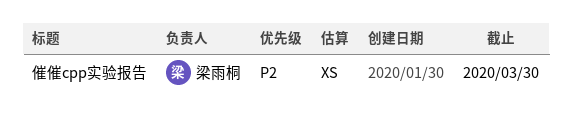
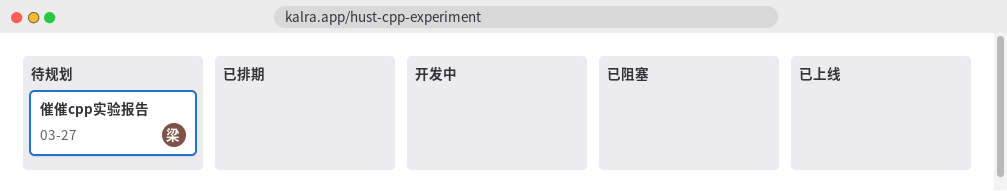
催催cpp实验报告, due: Mar 30 -> Mar 27

